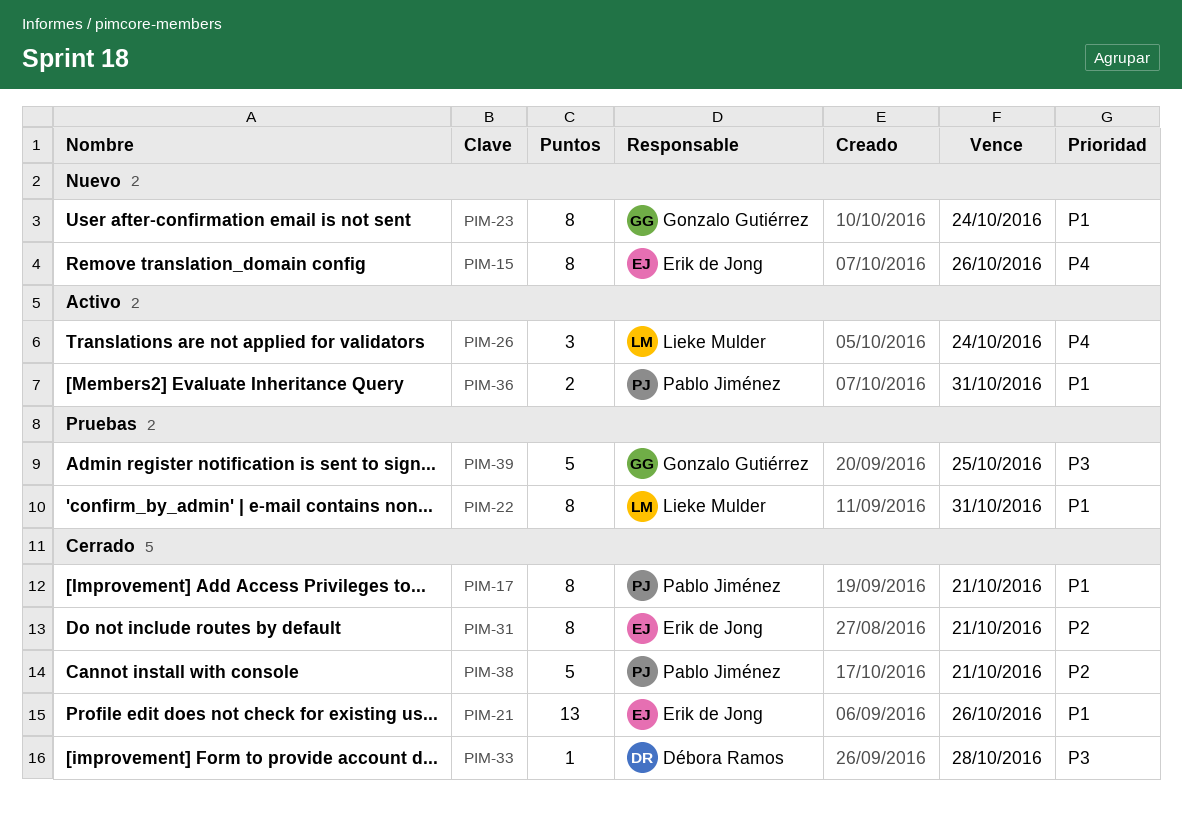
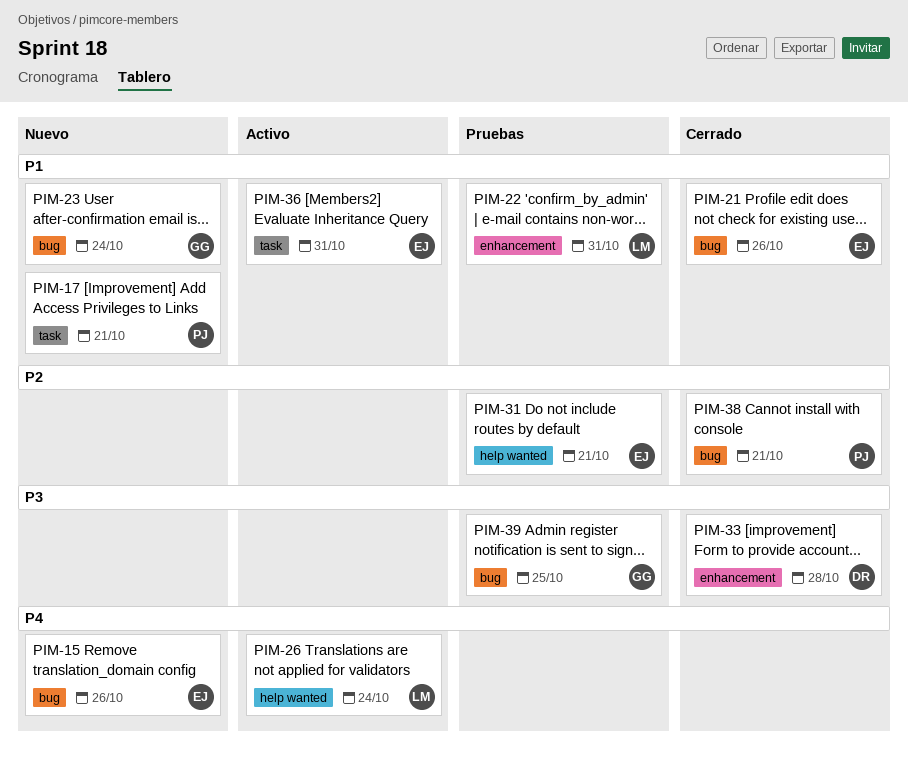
PIM-17, status: Cerrado -> Nuevo
PIM-31, status: Cerrado -> Pruebas
PIM-36, owner: Pablo Jiménez -> Erik de Jong

